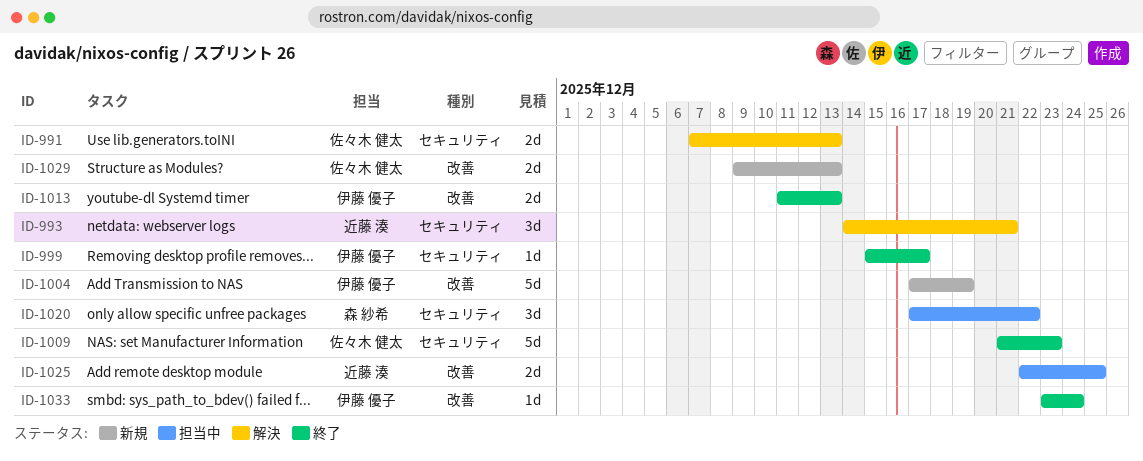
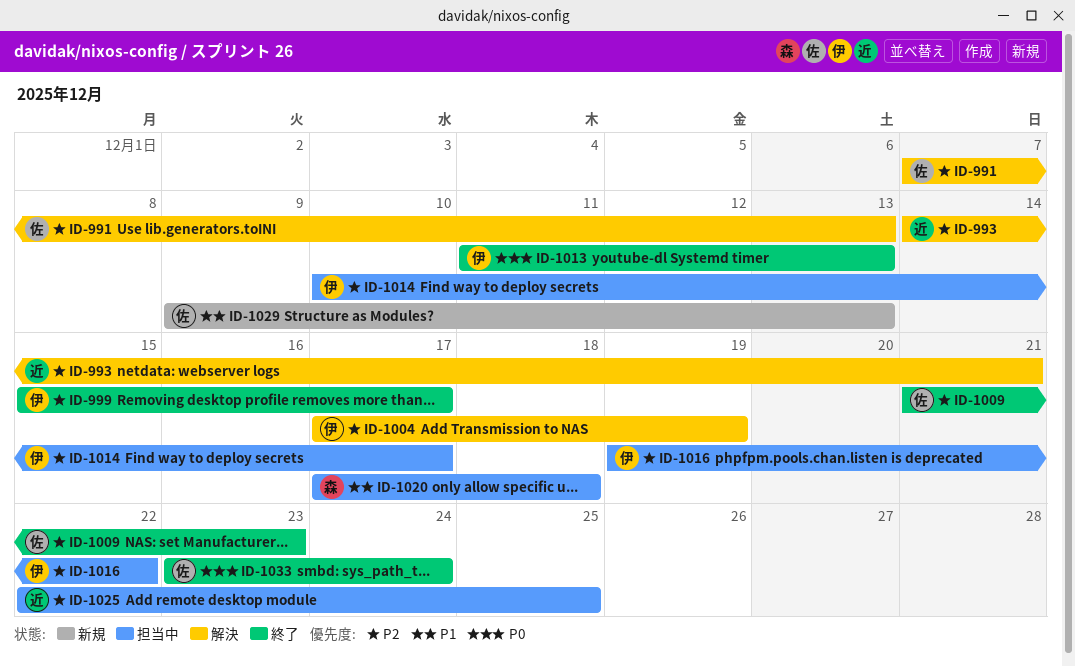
ID-1004, status: 新規 -> 解決
ID-1014: none -> present
ID-1016: none -> present
ID-1020, due: Dec 22 -> Dec 18
ID-1033, owner: 伊藤 優子 -> 佐々木 健太

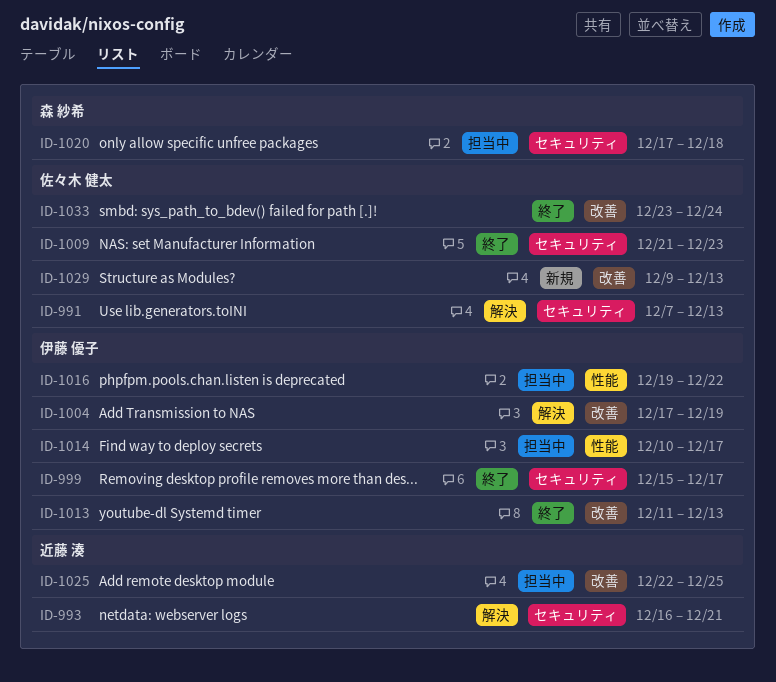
ID-993, start: Dec 14 -> Dec 16

